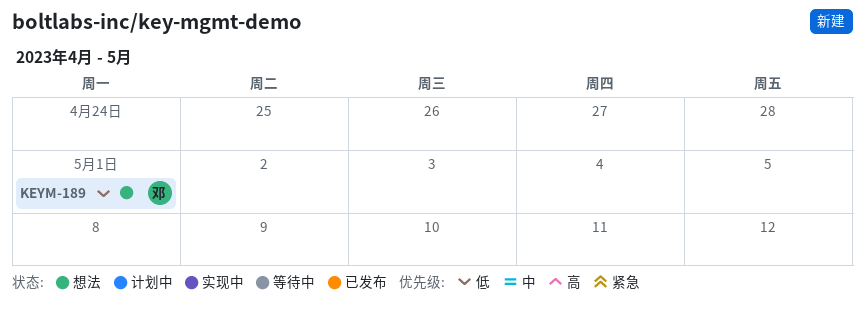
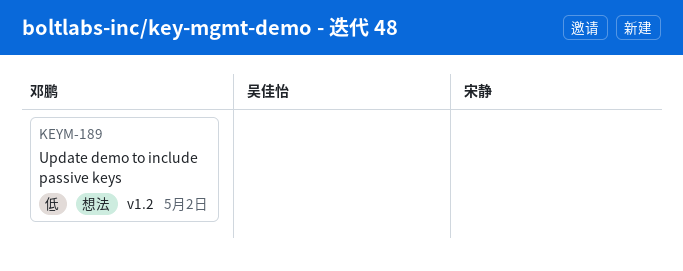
KEYM-189, due: May 1 -> May 2

